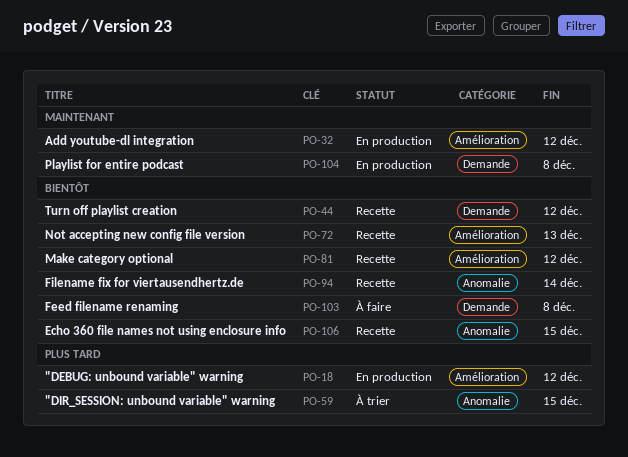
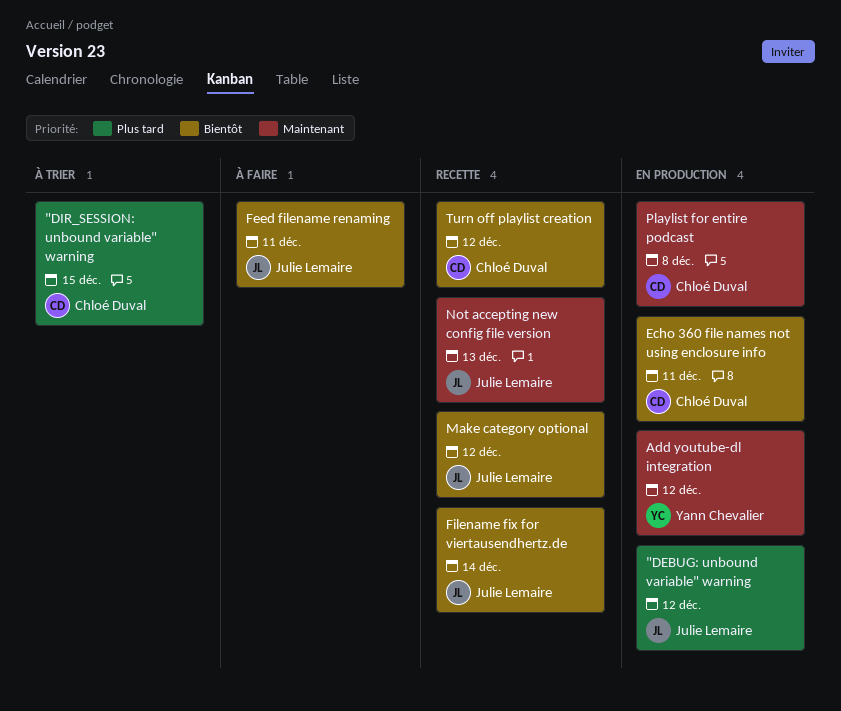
Echo 360 file names not using enclosure info, status: Recette -> En production
Echo 360 file names not using enclosure info, due: Dec 15 -> Dec 11
Feed filename renaming, due: Dec 8 -> Dec 11
Not accepting new config file version, priority: Bientôt -> Maintenant

